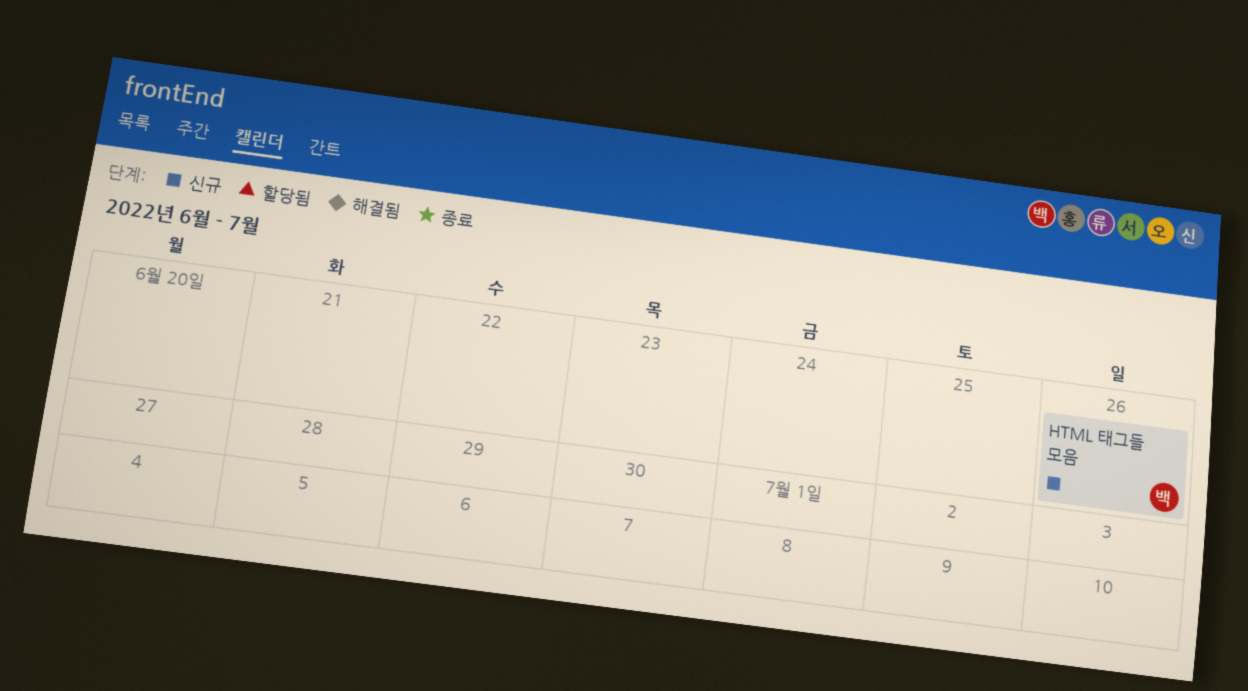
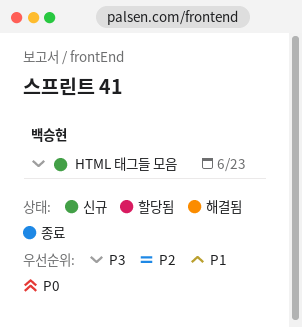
HTML 태그들 모음, due: Jun 26 -> Jun 23

